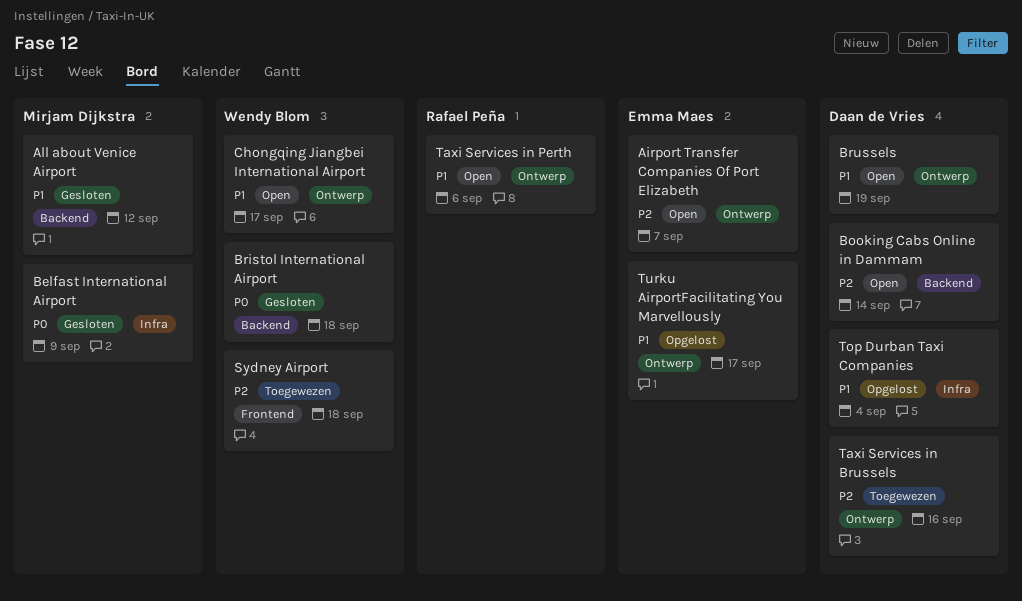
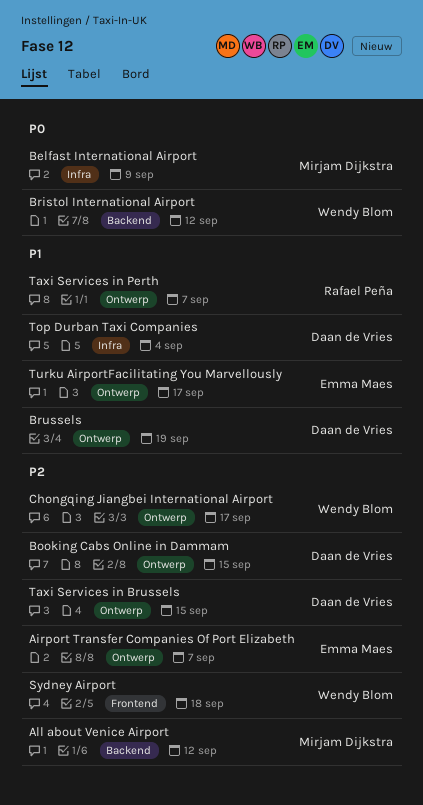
All about Venice Airport, priority: P1 -> P2
Booking Cabs Online in Dammam, label: Backend -> Ontwerp
Booking Cabs Online in Dammam, due: Sep 14 -> Sep 15
Bristol International Airport, due: Sep 18 -> Sep 12
Chongqing Jiangbei International Airport, priority: P1 -> P2
Taxi Services in Brussels, due: Sep 16 -> Sep 15
Taxi Services in Perth, due: Sep 6 -> Sep 7

